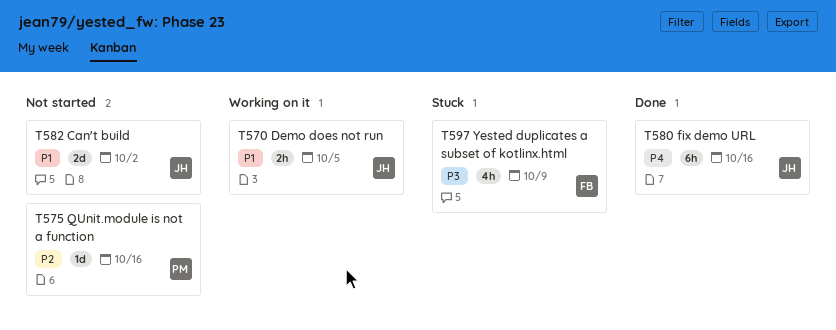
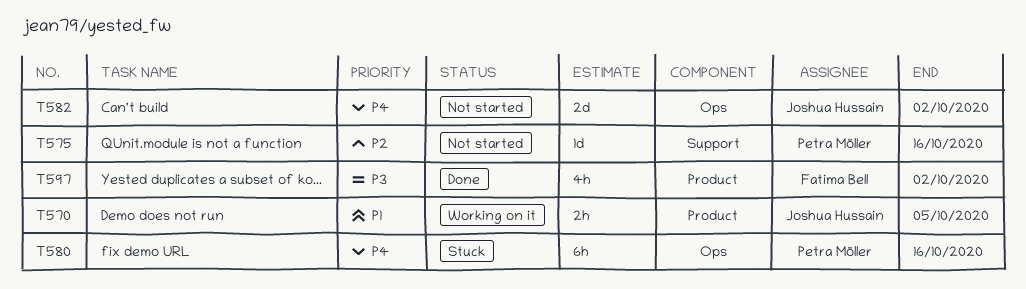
T580, status: Done -> Stuck
T580, owner: Joshua Hussain -> Petra Möller
T582, priority: P1 -> P4
T597, status: Stuck -> Done
T597, due: Oct 9 -> Oct 2

